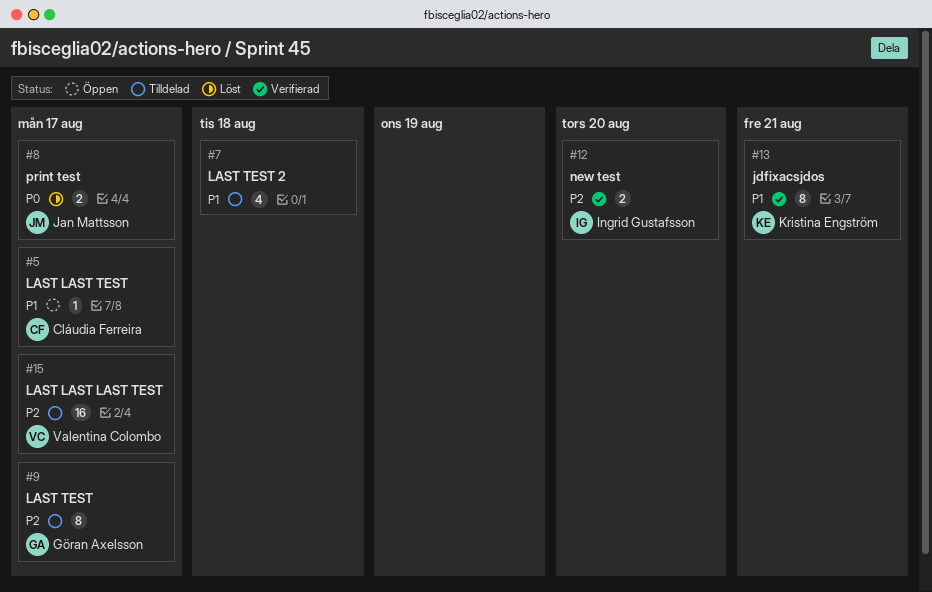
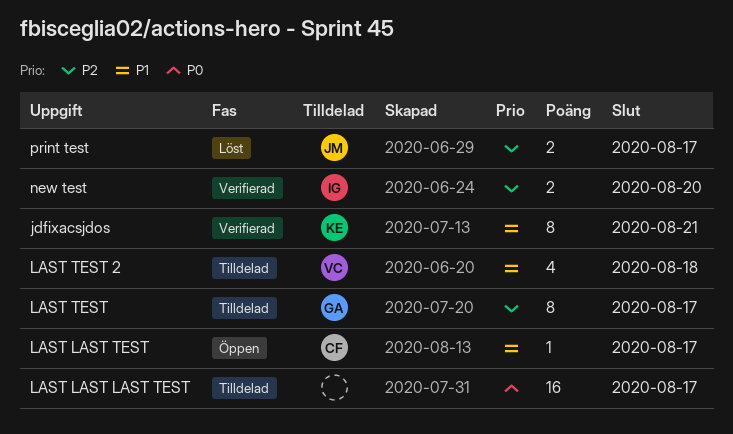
LAST LAST LAST TEST, owner: Valentina Colombo -> none
LAST LAST LAST TEST, priority: P2 -> P0
LAST TEST 2, owner: none -> Valentina Colombo
print test, priority: P0 -> P2

